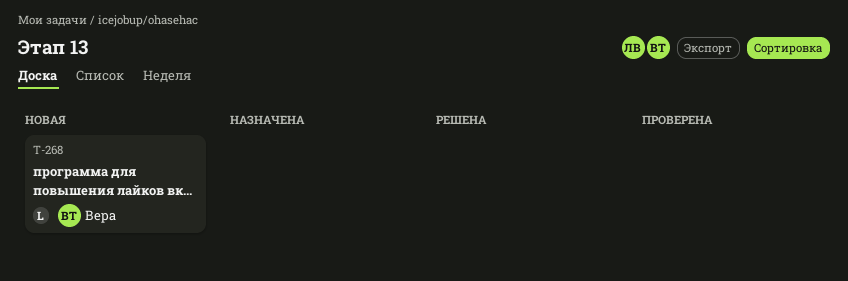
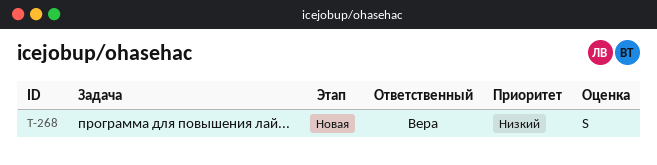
T-268, estimate: L -> S

